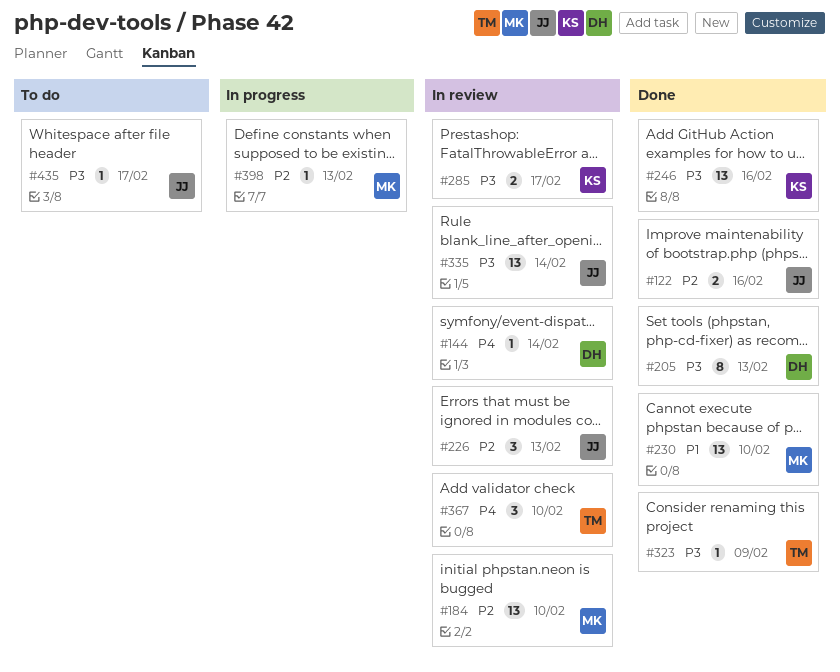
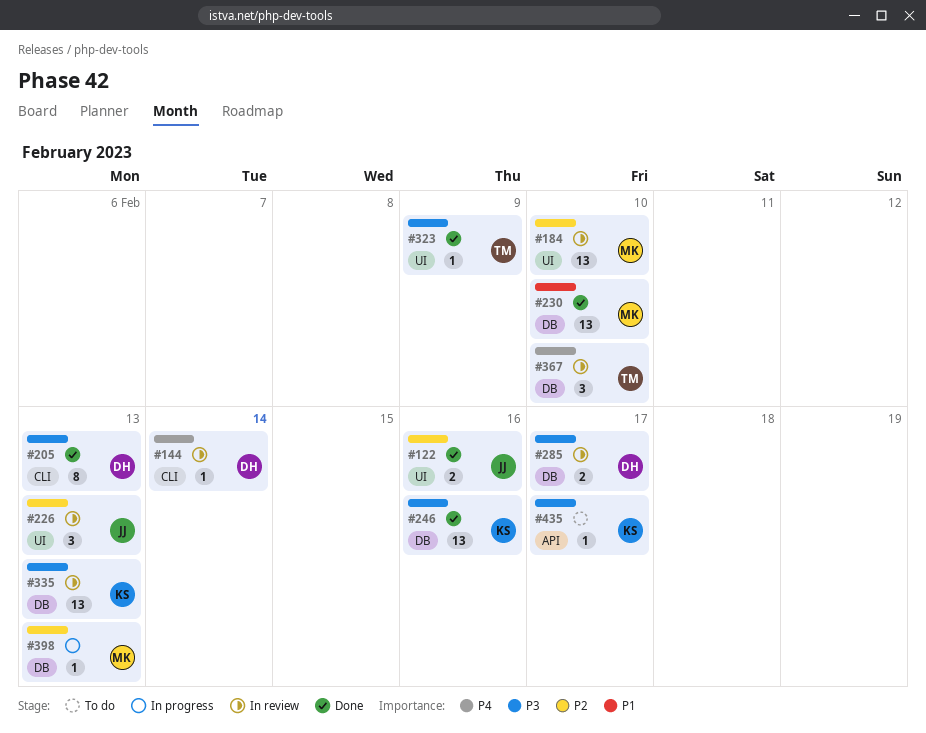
#285, owner: KS -> DH
#335, owner: JJ -> KS
#335, due: Feb 14 -> Feb 13
#435, owner: JJ -> KS

